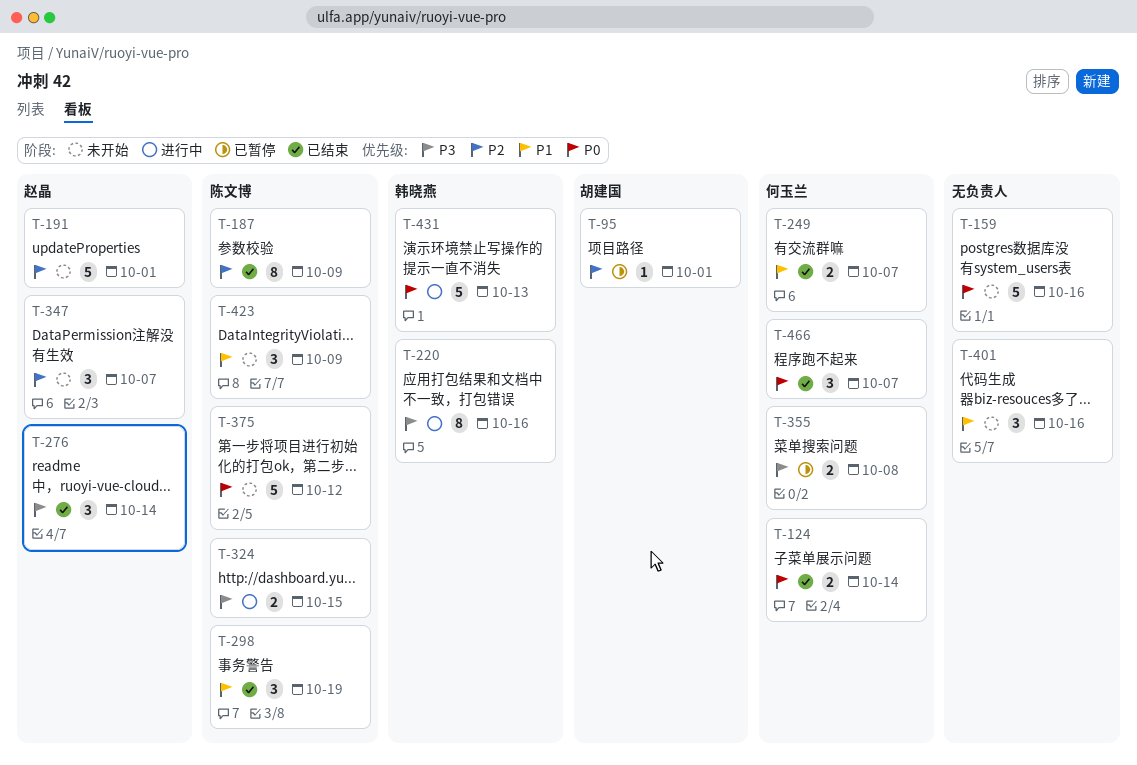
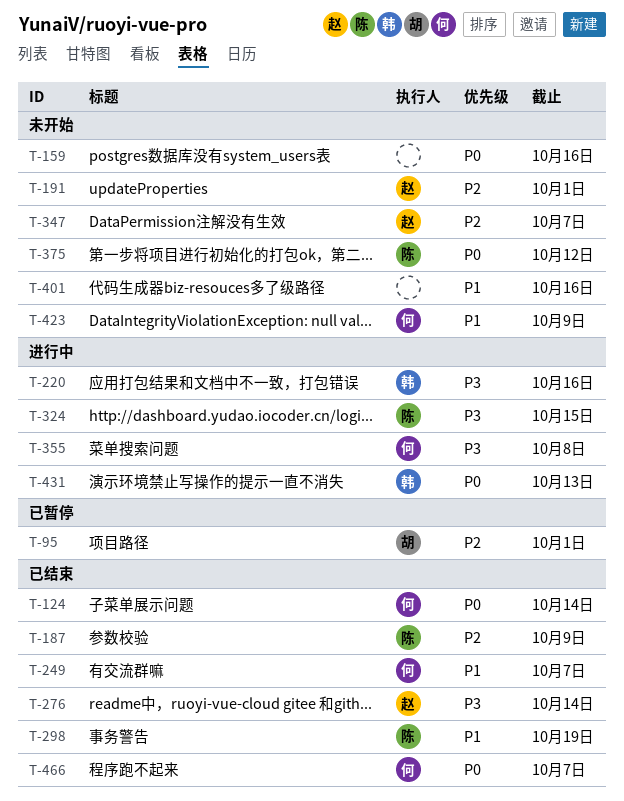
T-355, status: 已暂停 -> 进行中
T-423, owner: 陈文博 -> 何玉兰

